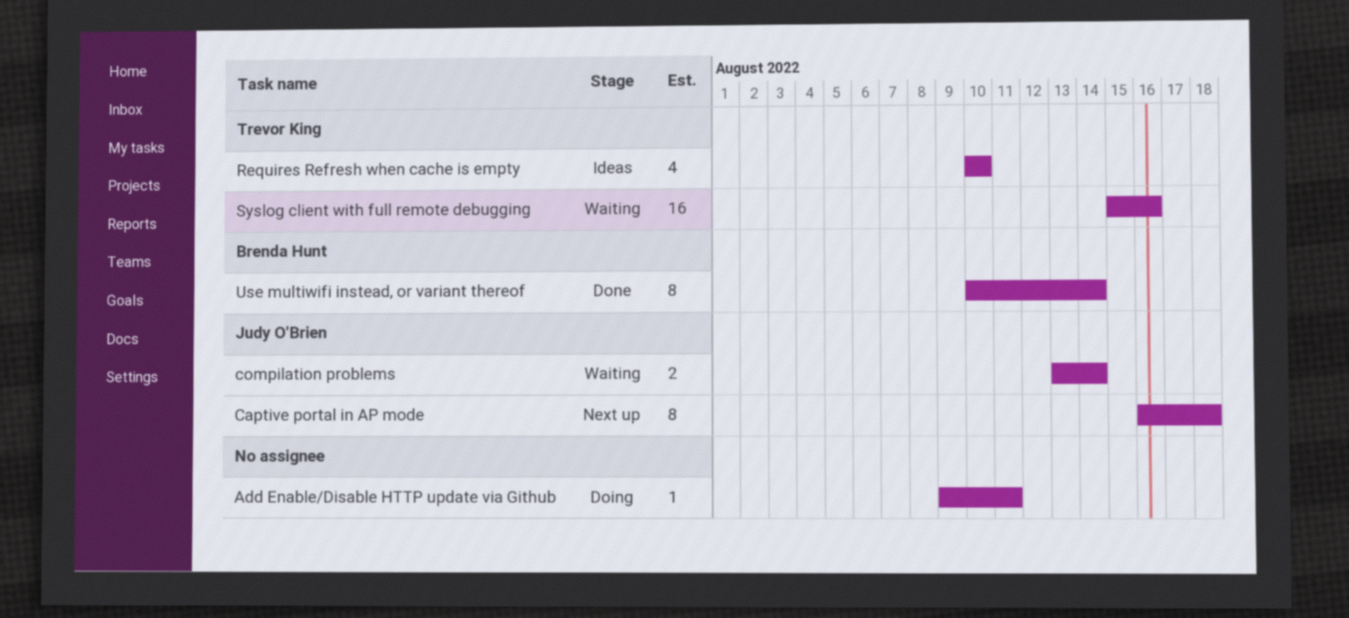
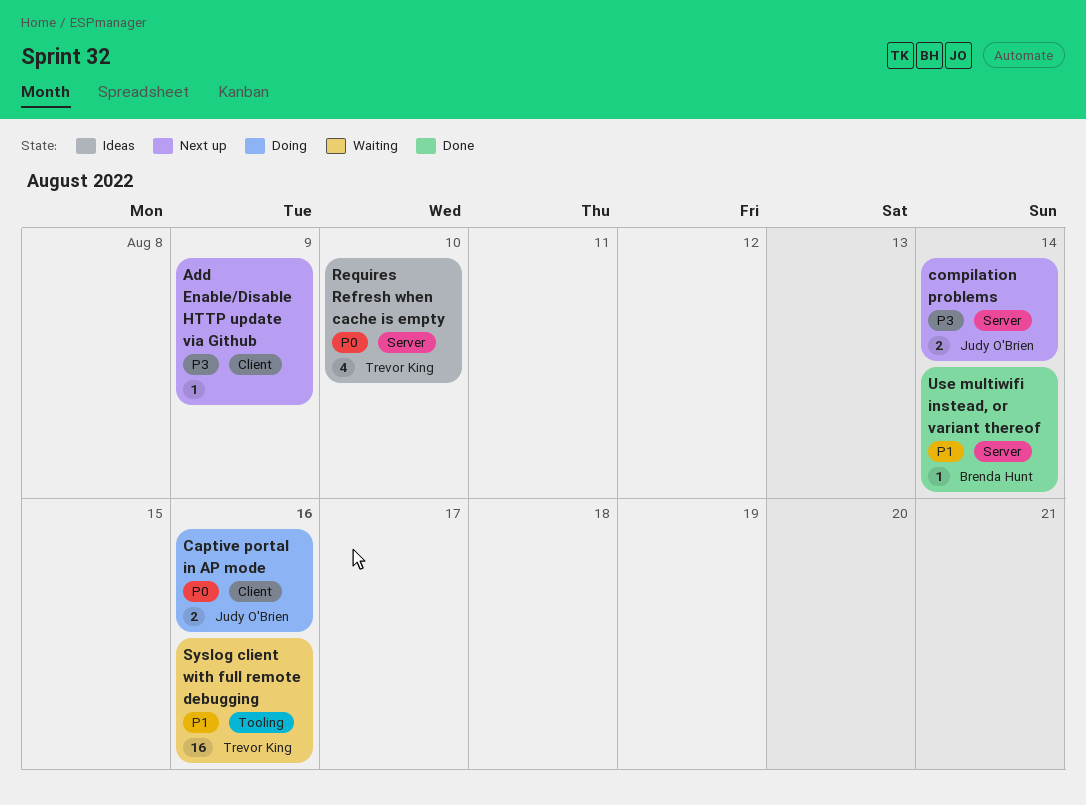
Add Enable/Disable HTTP update via Github, status: Doing -> Next up
Add Enable/Disable HTTP update via Github, due: Aug 11 -> Aug 9
Captive portal in AP mode, status: Next up -> Doing
Captive portal in AP mode, estimate: 8 -> 2
Captive portal in AP mode, due: Aug 18 -> Aug 16
compilation problems, status: Waiting -> Next up
Use multiwifi instead, or variant thereof, estimate: 8 -> 1

